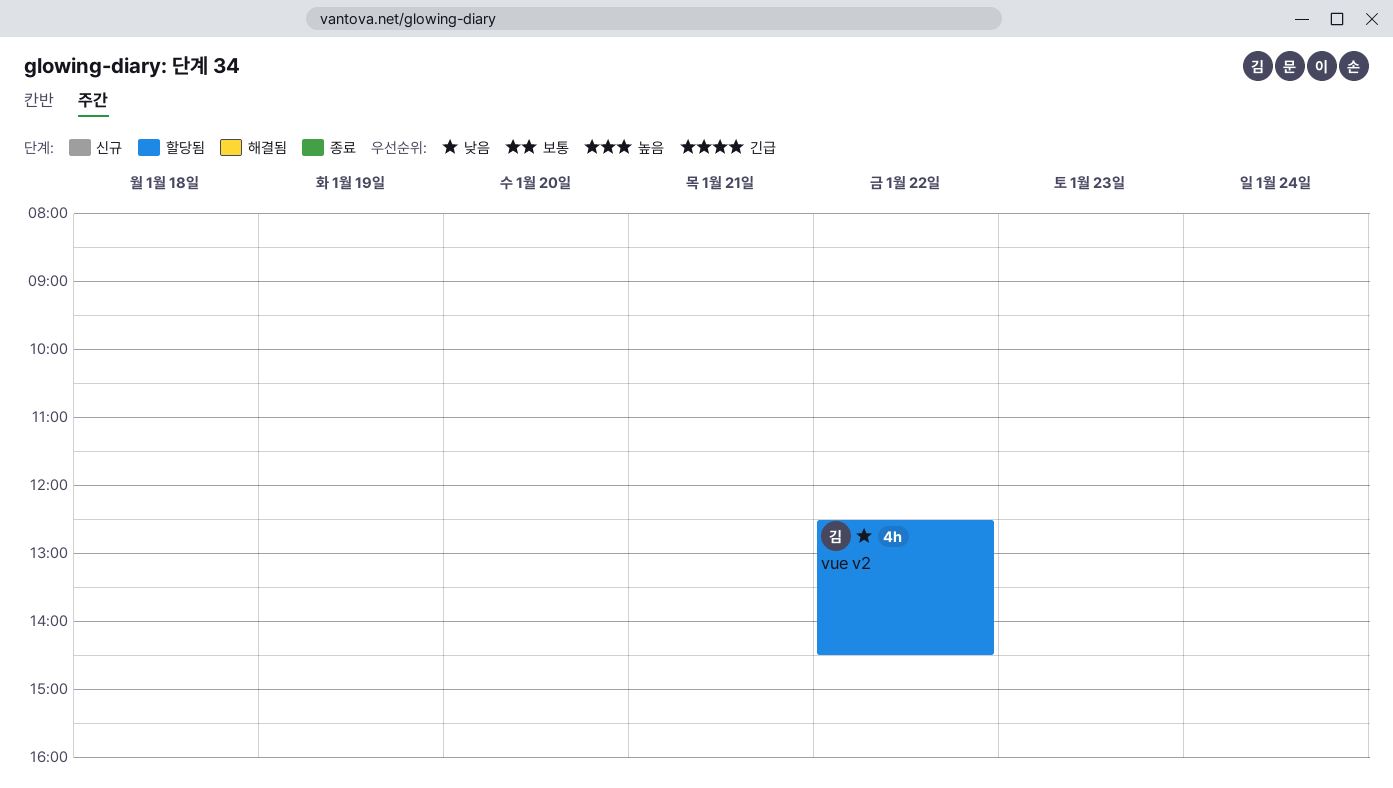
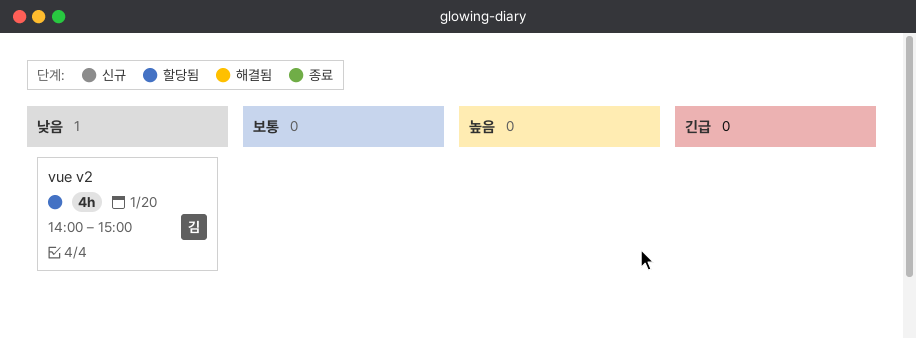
vue v2, day: Jan 22 -> Jan 20
vue v2, begins: 12:30 -> 14:00
vue v2, ends: 14:30 -> 15:00

